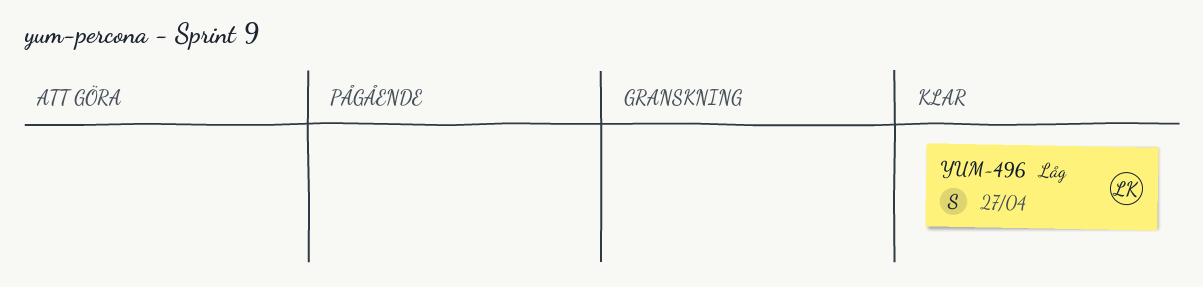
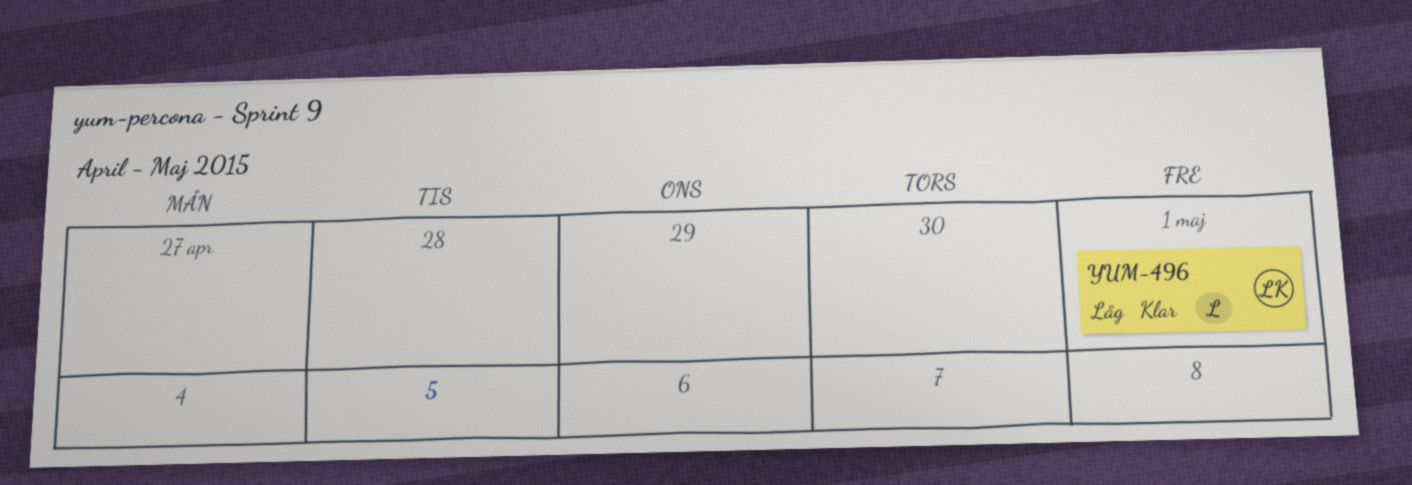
YUM-496, estimate: S -> L
YUM-496, due: Apr 27 -> May 1

